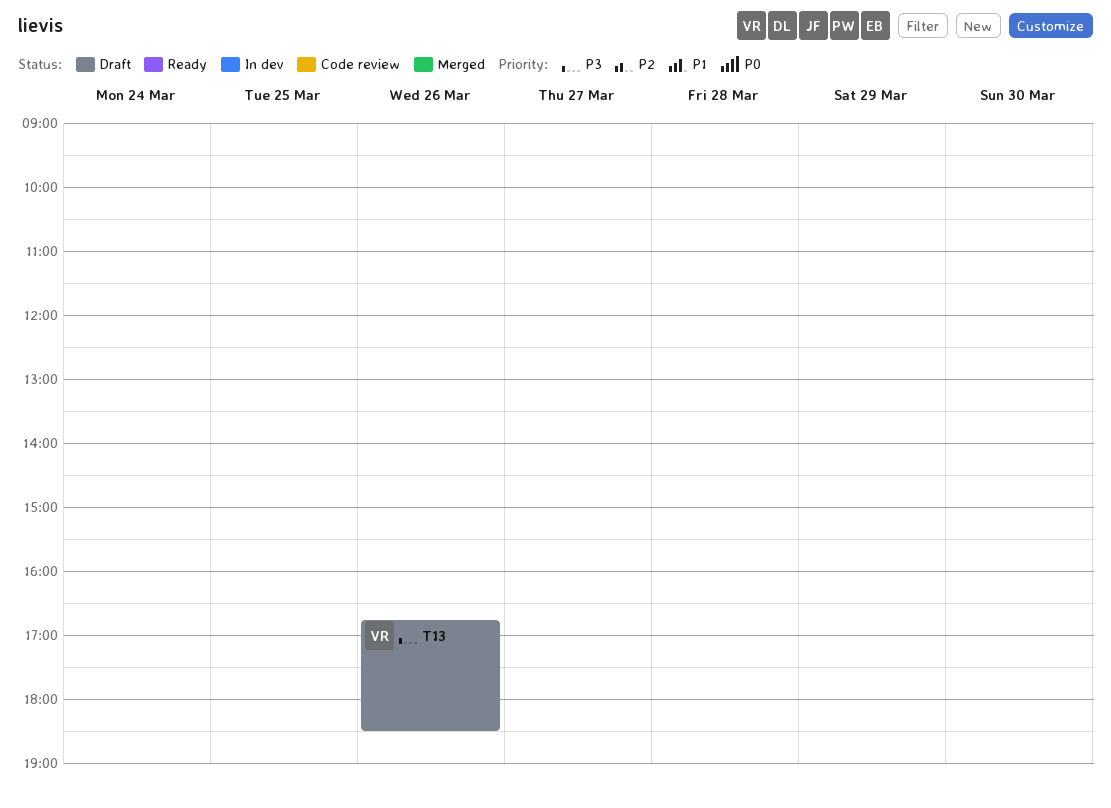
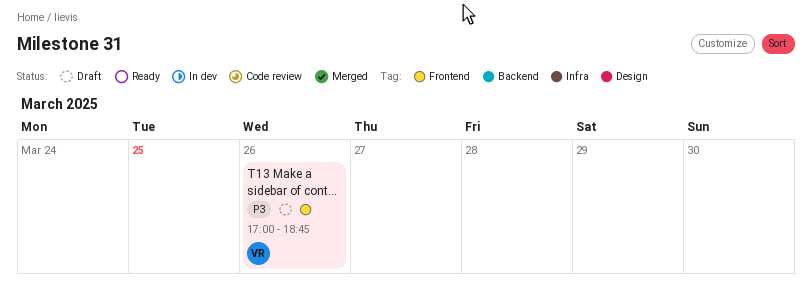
T13, begins: 16:45 -> 17:00
T13, ends: 18:30 -> 18:45

